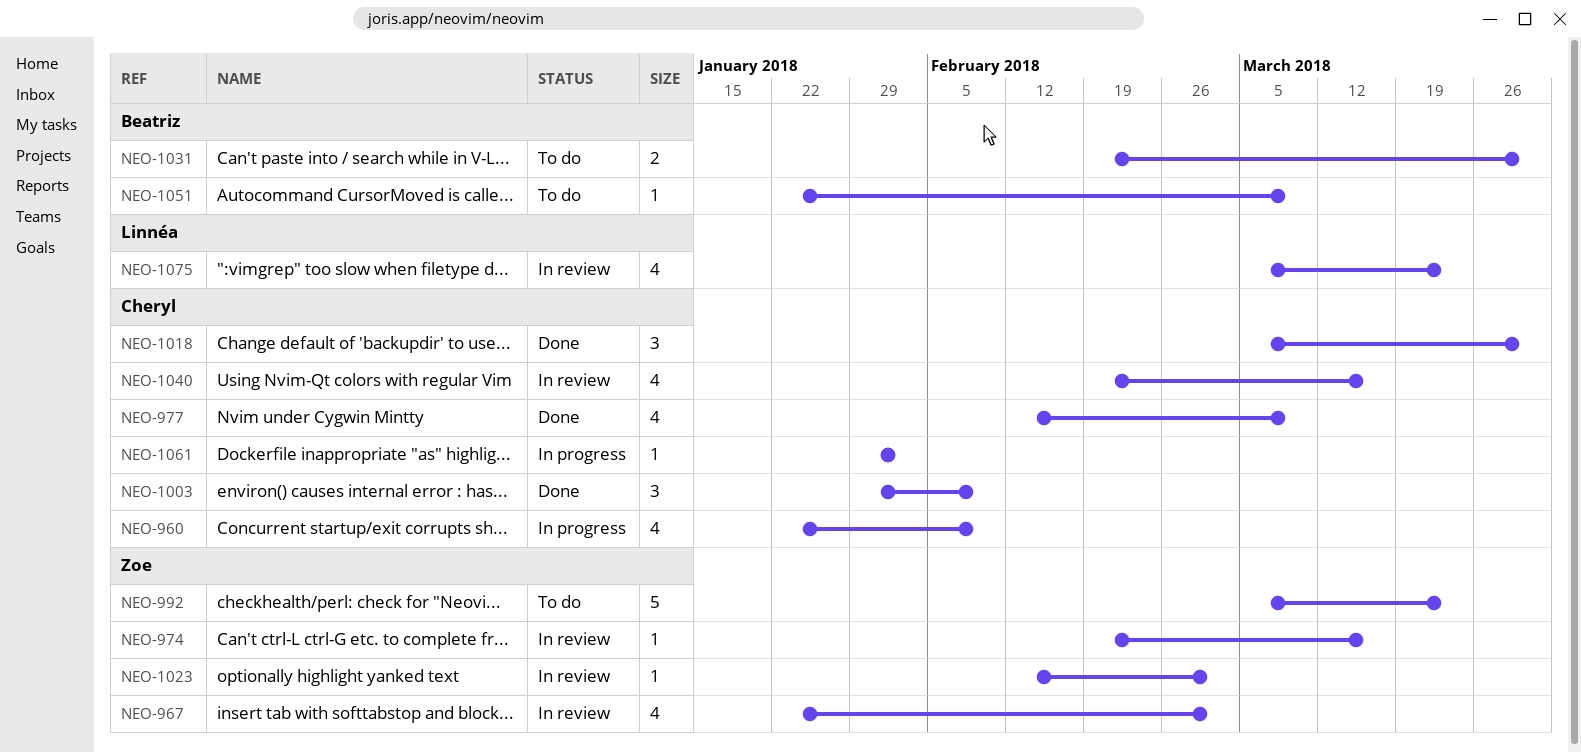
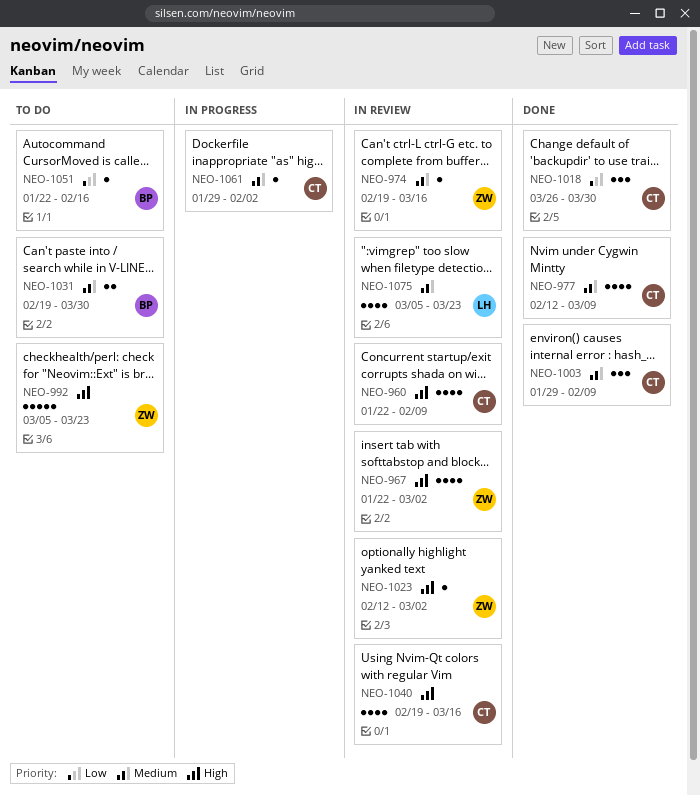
NEO-960, status: In progress -> In review
NEO-1018, start: Mar 5 -> Mar 26
NEO-1051, due: Mar 9 -> Feb 16

